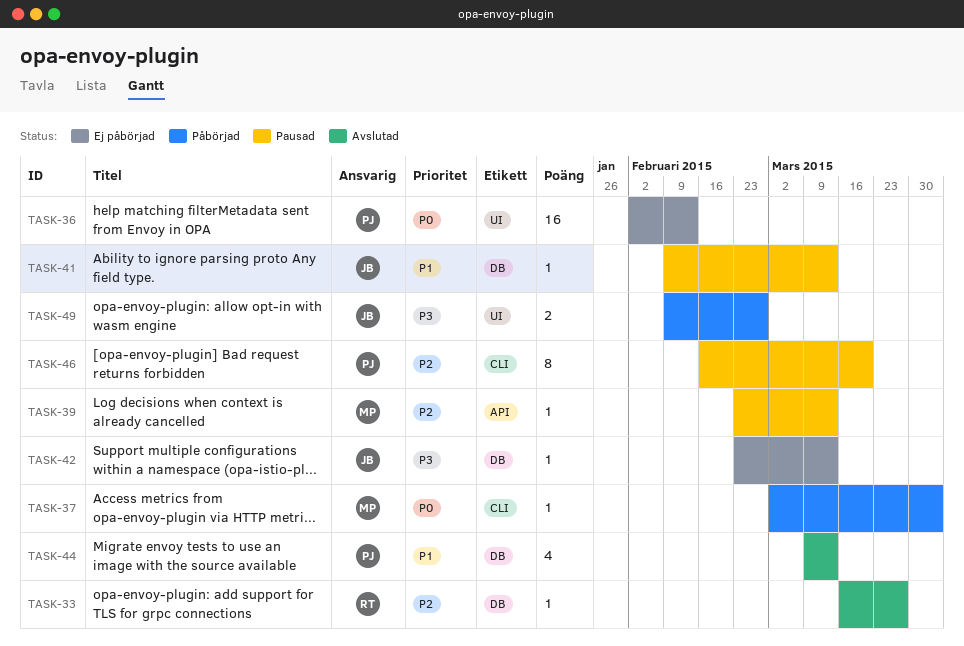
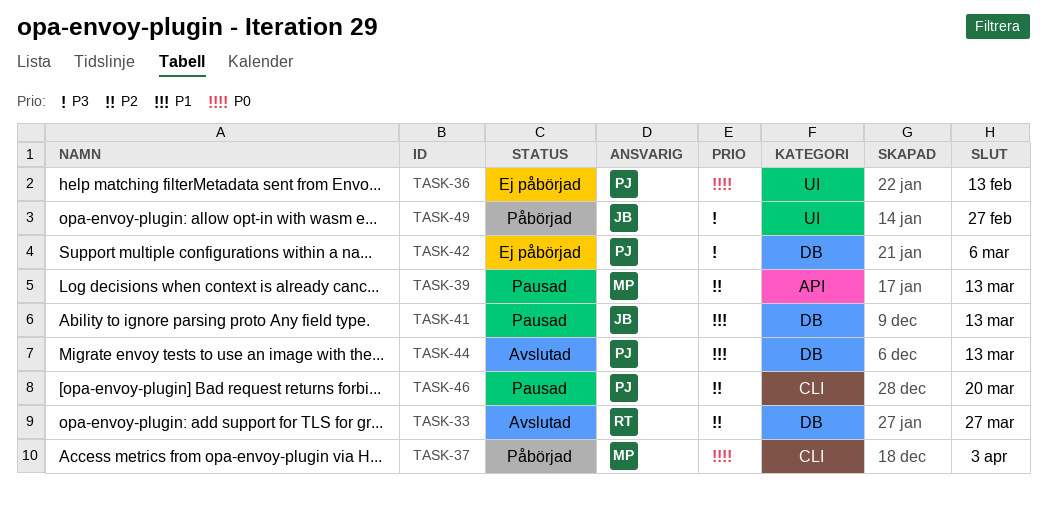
TASK-42, owner: JB -> PJ
TASK-42, due: Mar 13 -> Mar 6

